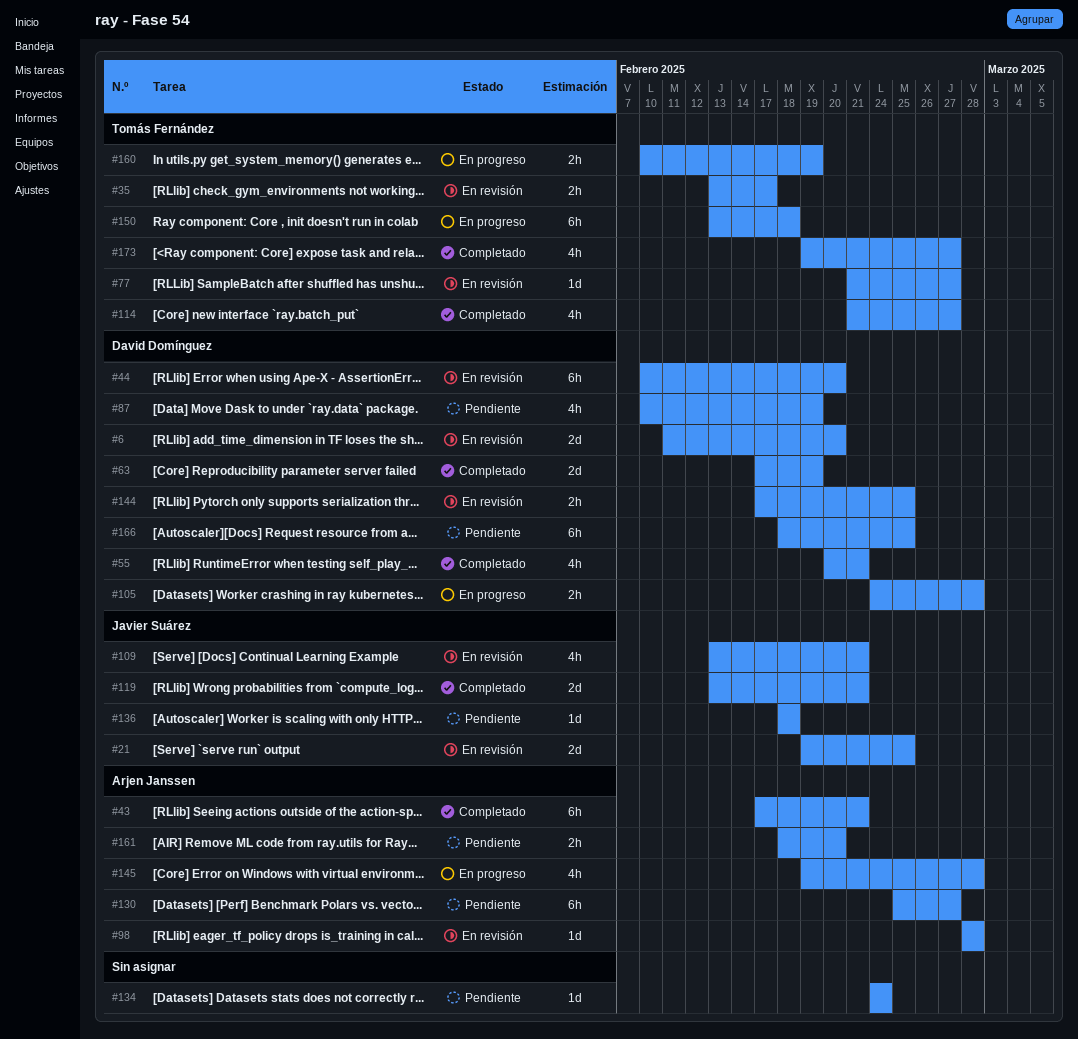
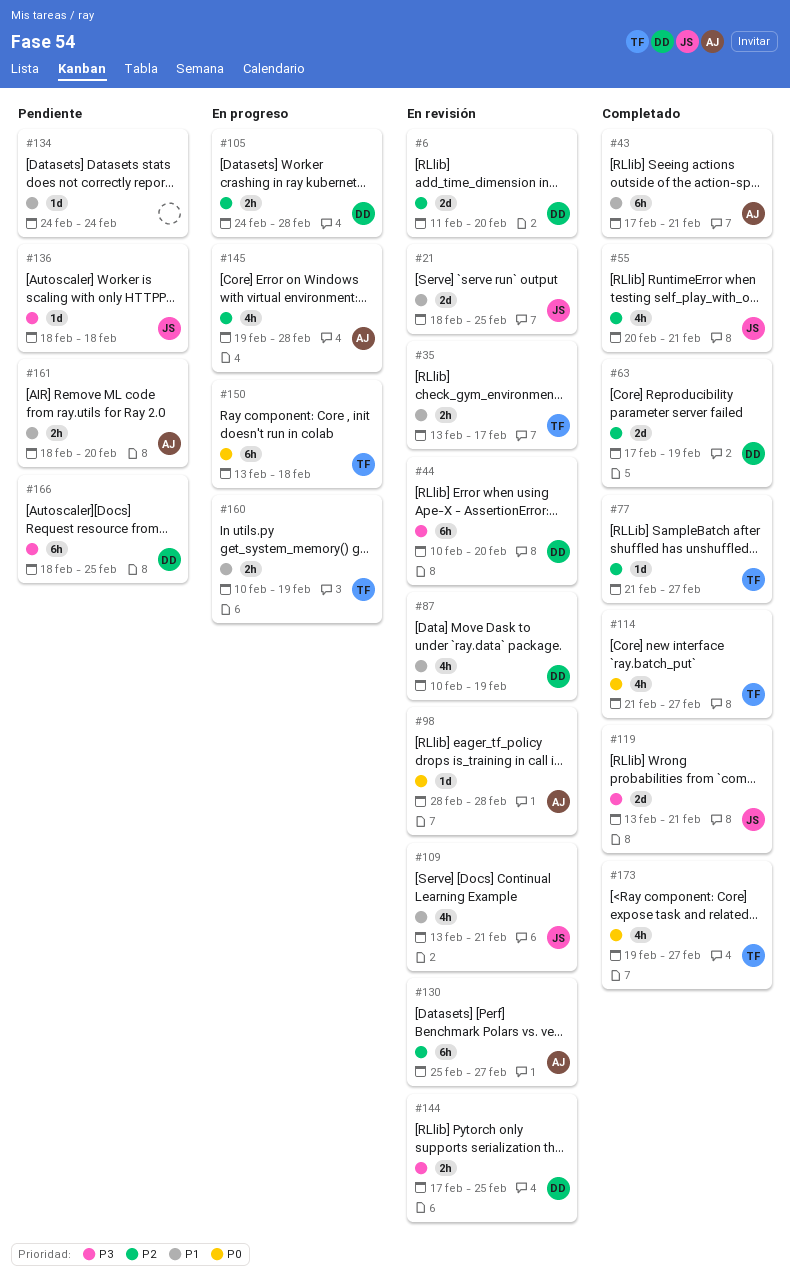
#21, start: Feb 19 -> Feb 18
#55, owner: David Domínguez -> Javier Suárez
#77, status: En revisión -> Completado
#87, status: Pendiente -> En revisión
#130, status: Pendiente -> En revisión

